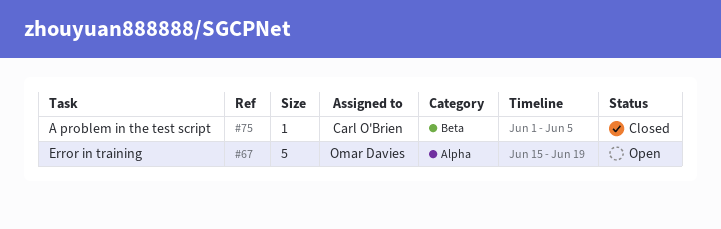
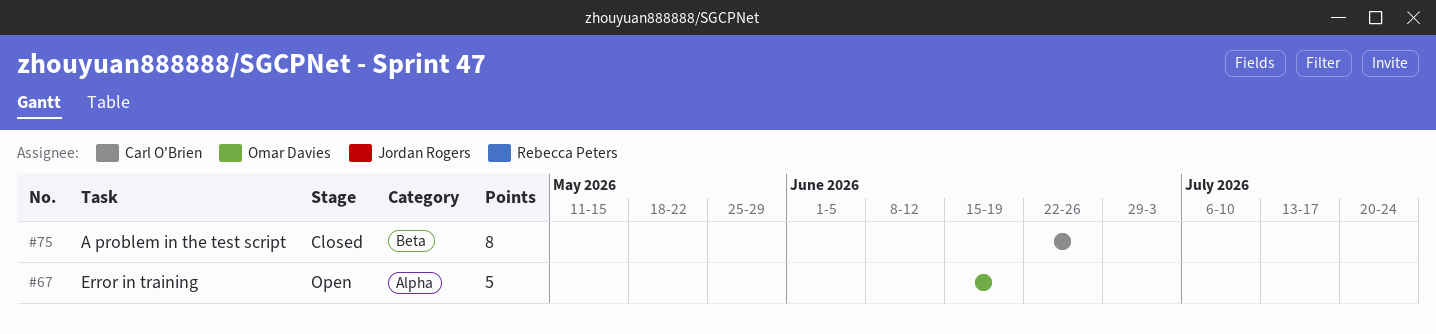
#75, estimate: 1 -> 8
#75, start: Jun 1 -> Jun 22
#75, due: Jun 5 -> Jun 26

